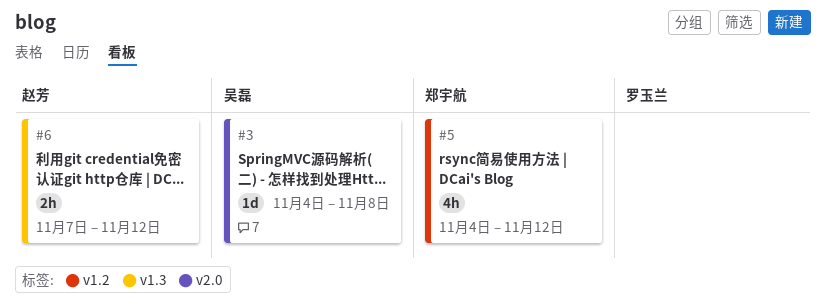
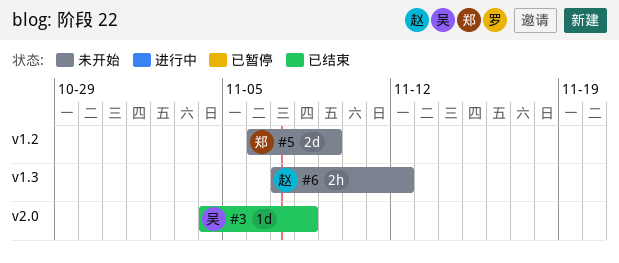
#5, estimate: 4h -> 2d
#5, start: Nov 4 -> Nov 6
#5, due: Nov 12 -> Nov 9

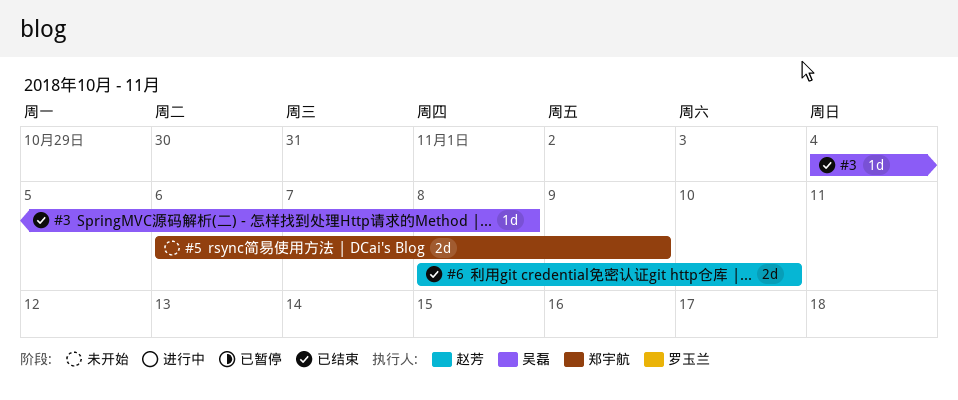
#6, status: 未开始 -> 已结束
#6, estimate: 2h -> 2d
#6, start: Nov 7 -> Nov 8
#6, due: Nov 12 -> Nov 10

